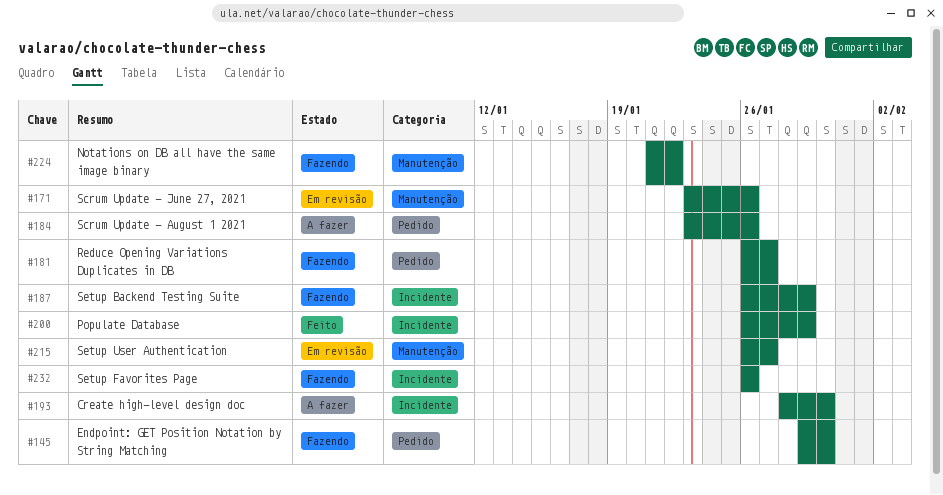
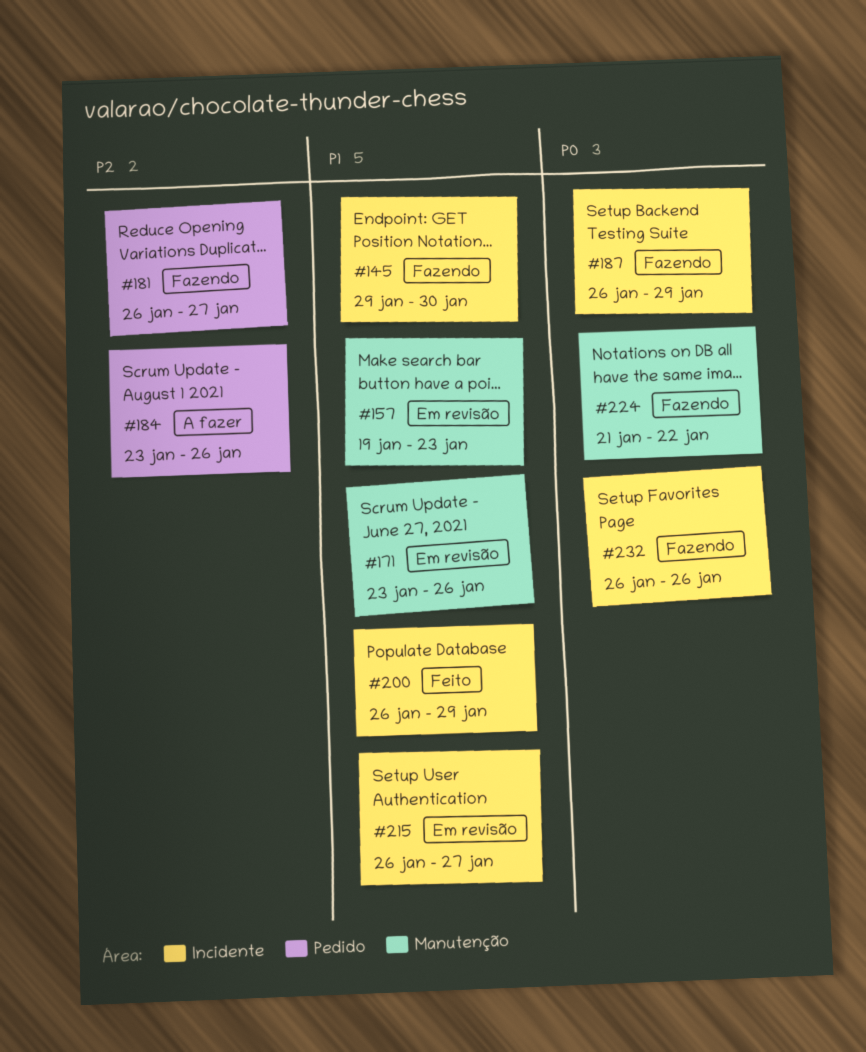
#145, label: Pedido -> Incidente
#157: none -> present
#193: present -> none
#215, label: Manutenção -> Incidente

